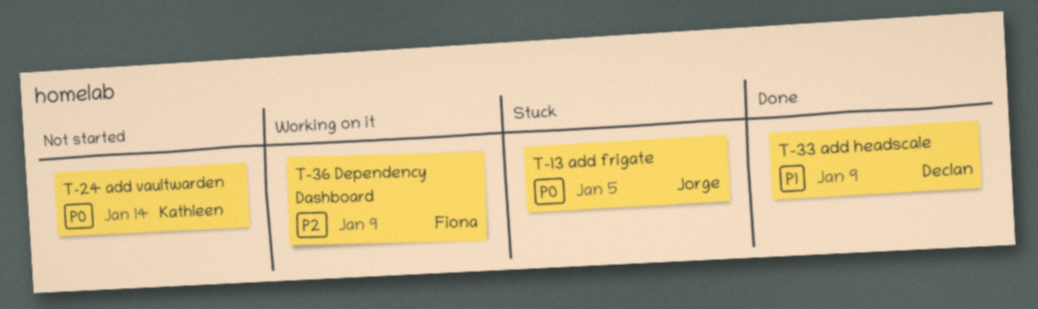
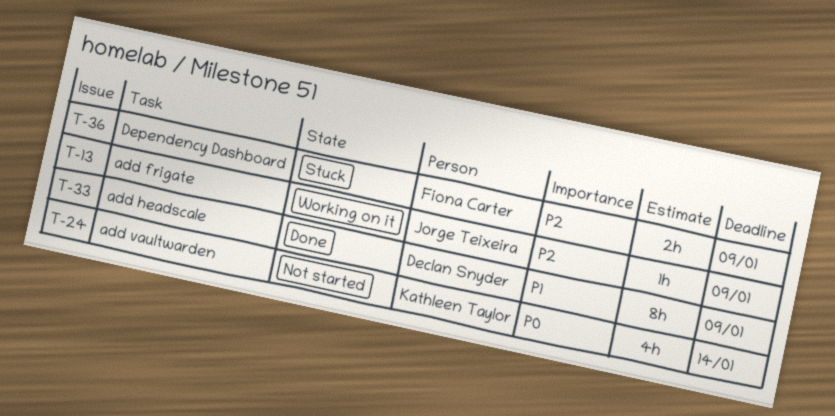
T-13, status: Stuck -> Working on it
T-13, priority: P0 -> P2
T-13, due: Jan 5 -> Jan 9
T-36, status: Working on it -> Stuck

